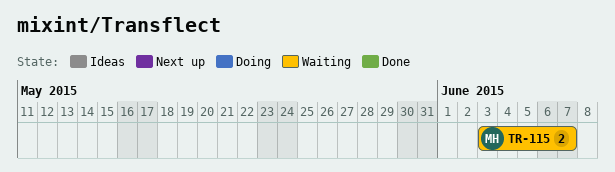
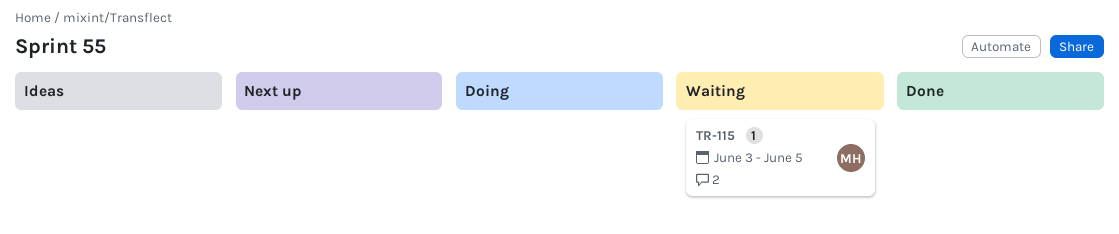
TR-115, estimate: 2 -> 1
TR-115, due: Jun 7 -> Jun 5

